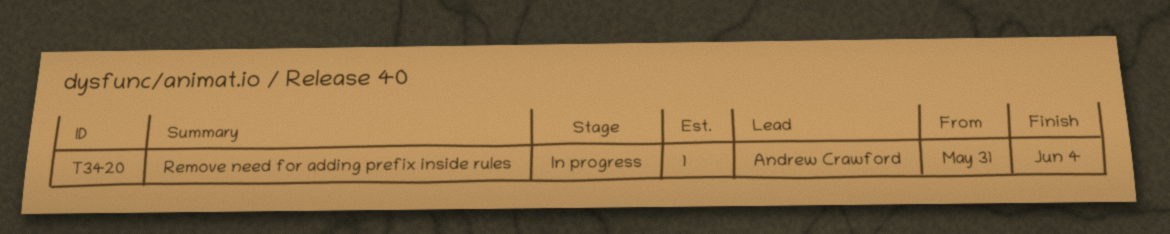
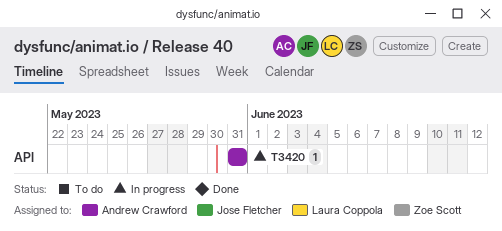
T3420, due: Jun 4 -> May 31

